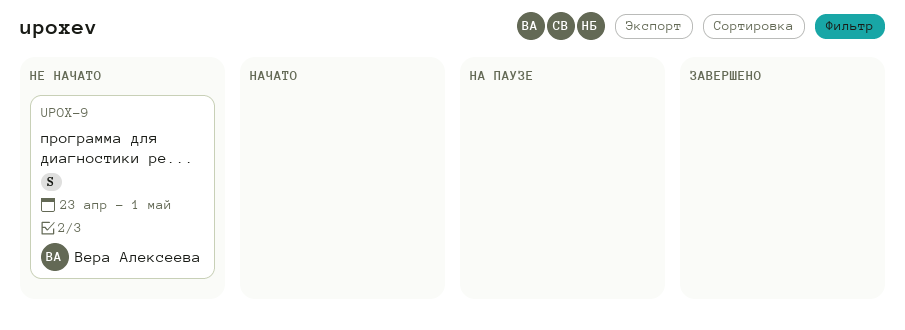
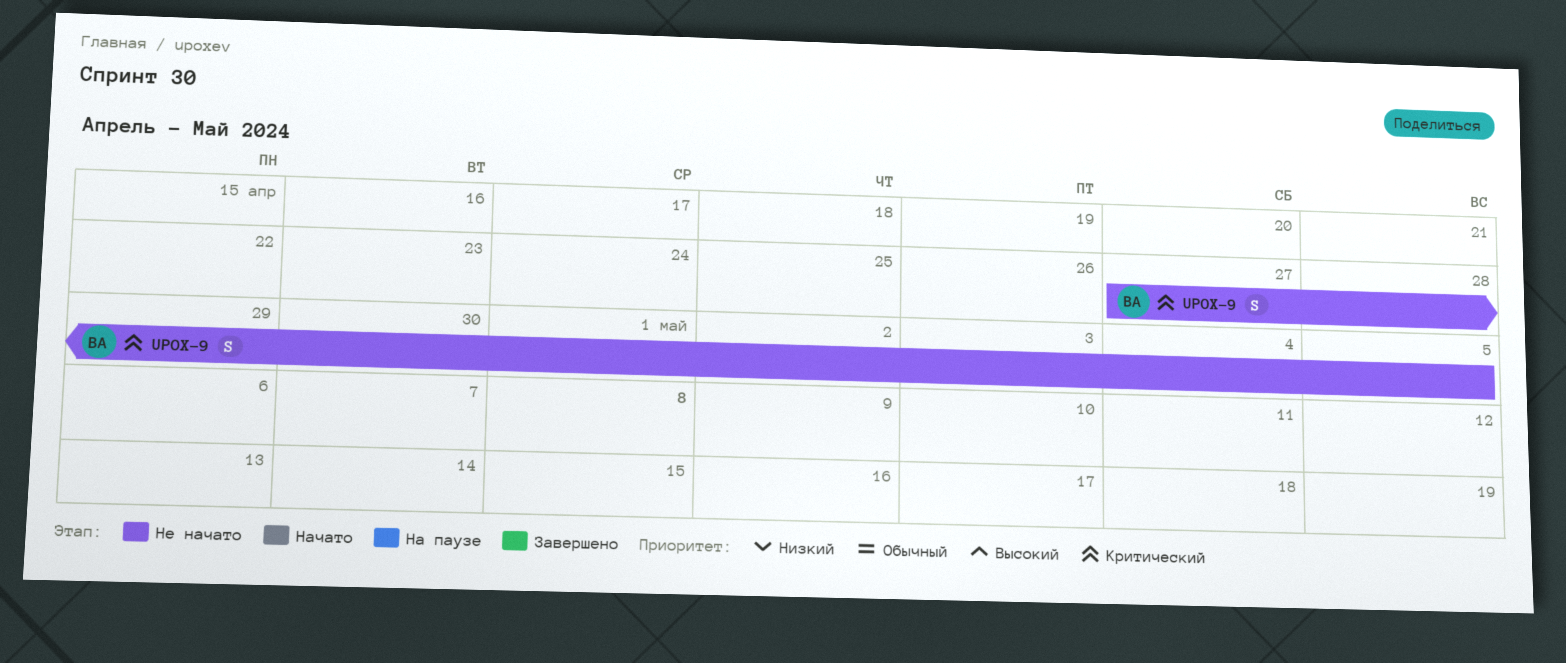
UPOX-9, start: Apr 23 -> Apr 27
UPOX-9, due: May 1 -> May 5

